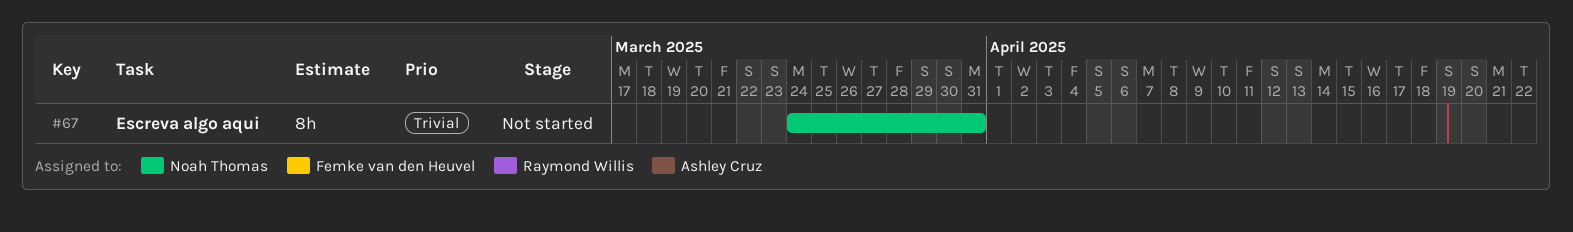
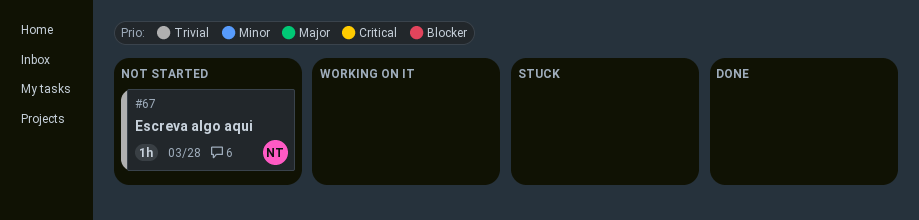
#67, estimate: 8h -> 1h
#67, due: Mar 31 -> Mar 28

